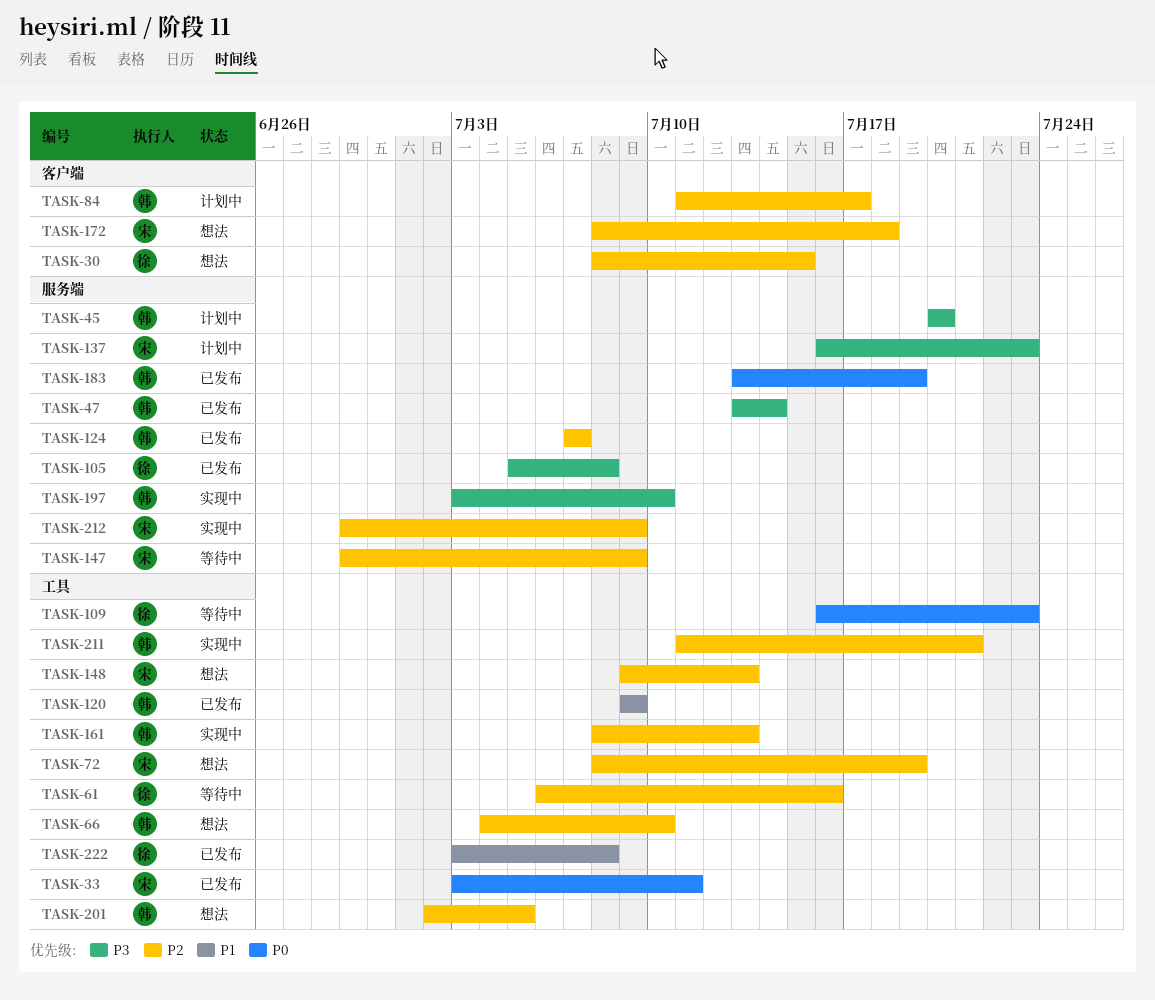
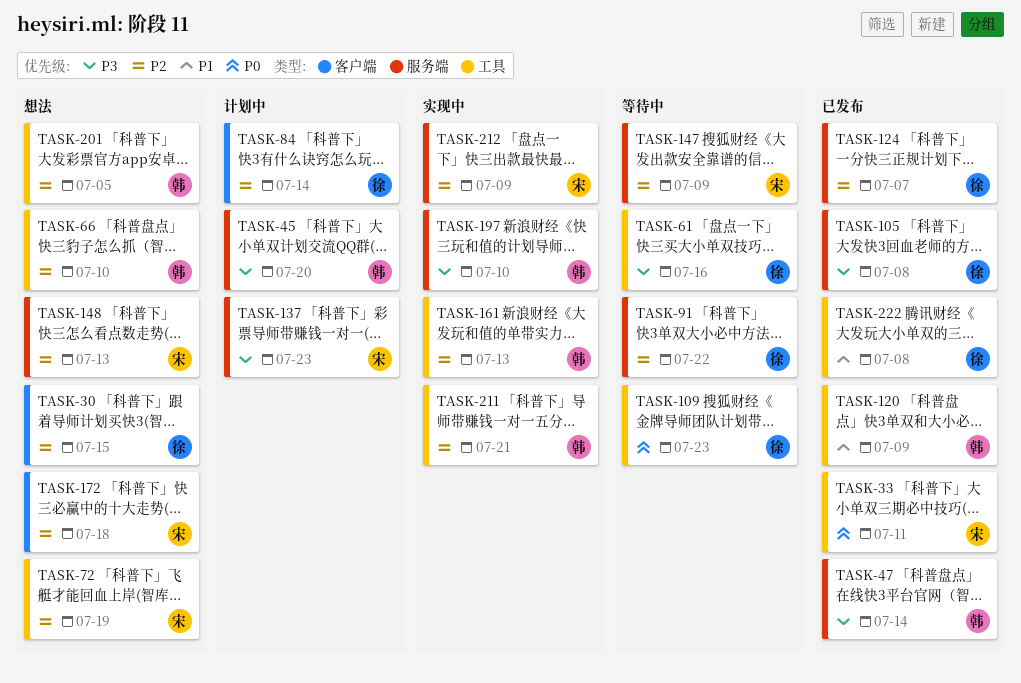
TASK-61, priority: P2 -> P3
TASK-84, owner: 韩 -> 徐
TASK-84, due: Jul 17 -> Jul 14
TASK-91: none -> present
TASK-124, owner: 韩 -> 徐
TASK-148, label: 工具 -> 服务端
TASK-183: present -> none

